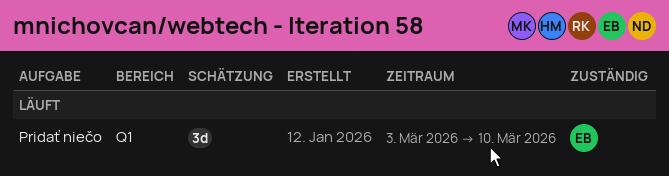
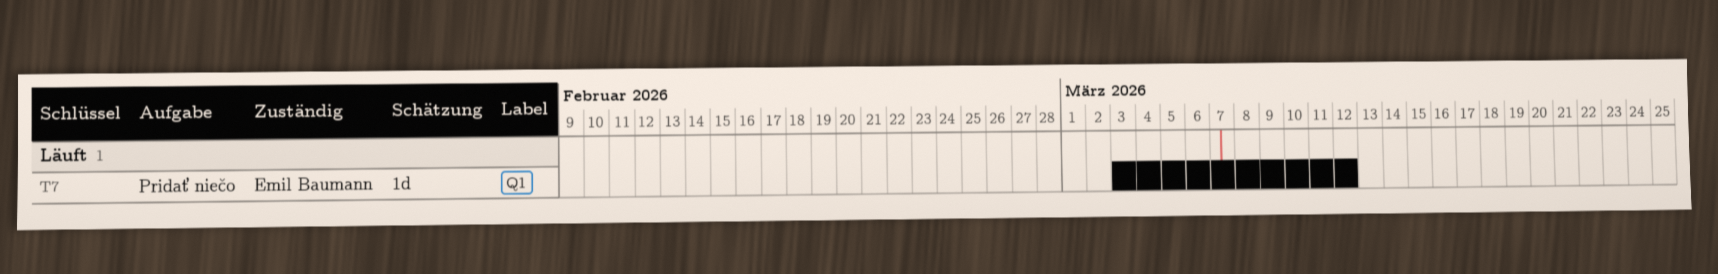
Pridať niečo, estimate: 3d -> 1d
Pridať niečo, due: Mar 10 -> Mar 12

